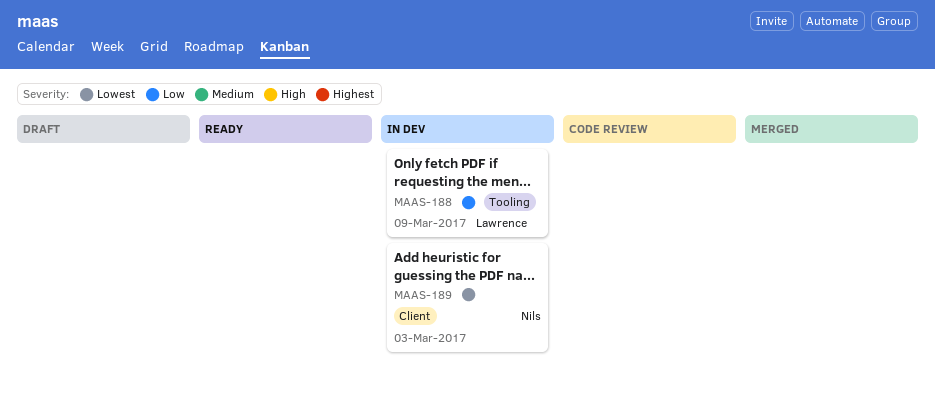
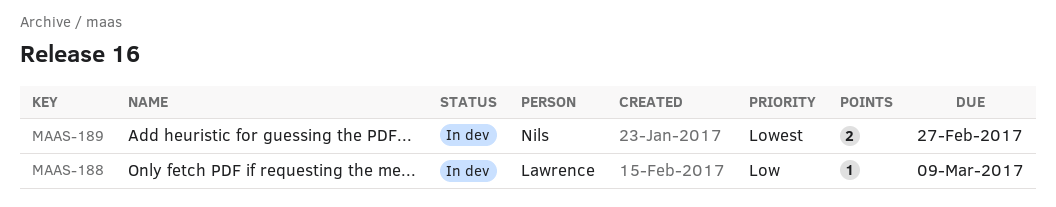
MAAS-189, due: Mar 3 -> Feb 27

